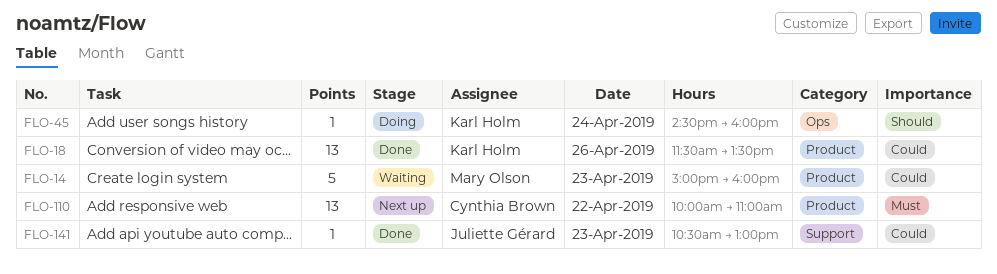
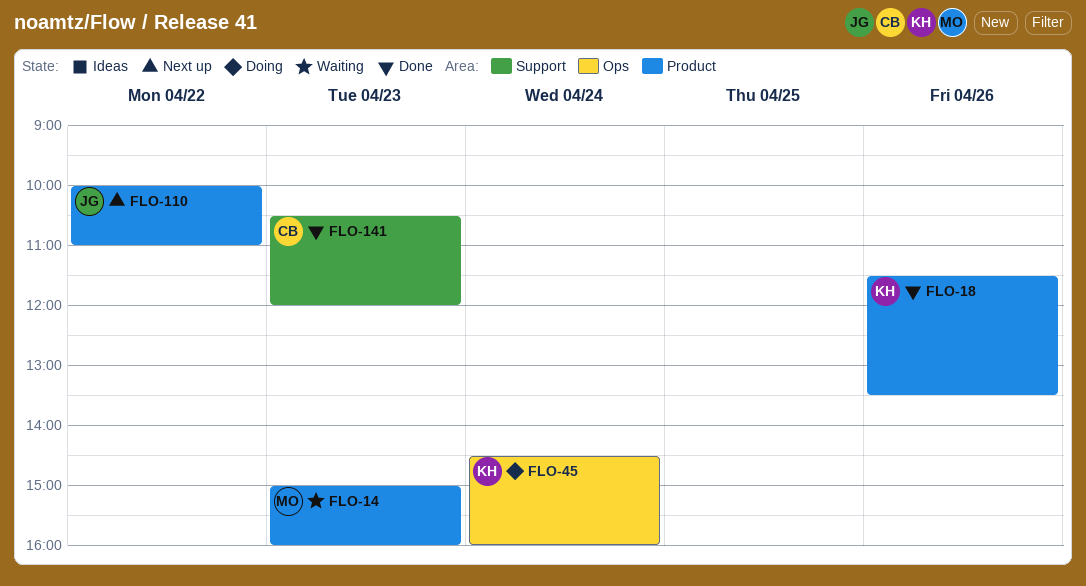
FLO-110, owner: Cynthia Brown -> Juliette Gérard
FLO-141, owner: Juliette Gérard -> Cynthia Brown
FLO-141, ends: 13:00 -> 12:00

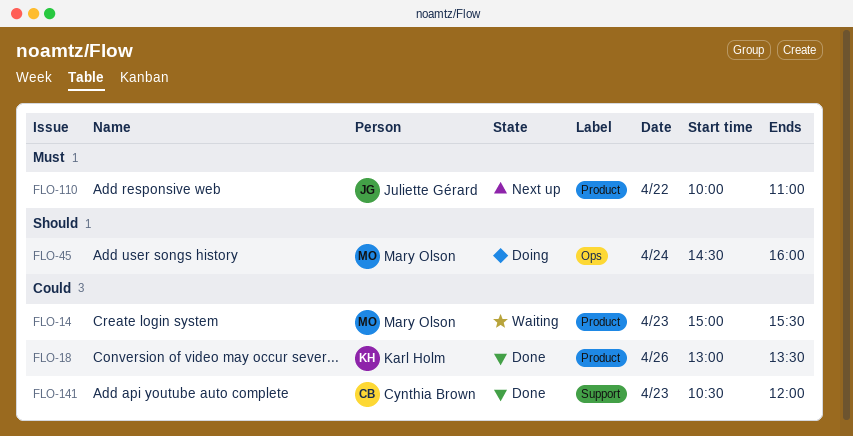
FLO-14, ends: 16:00 -> 15:30
FLO-18, begins: 11:30 -> 13:00
FLO-45, owner: Karl Holm -> Mary Olson

